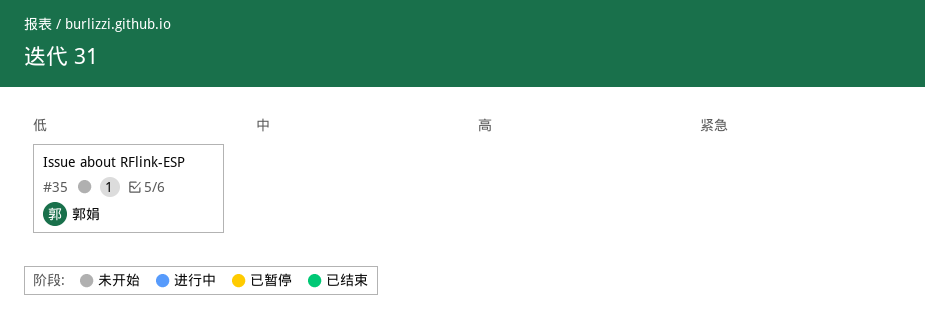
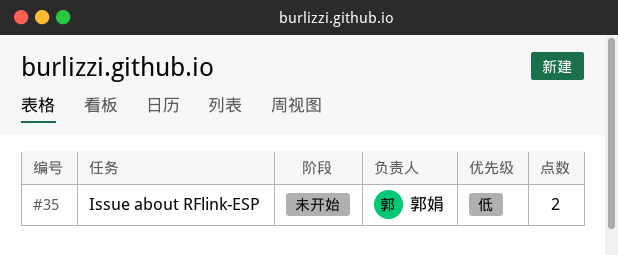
#35, estimate: 1 -> 2

